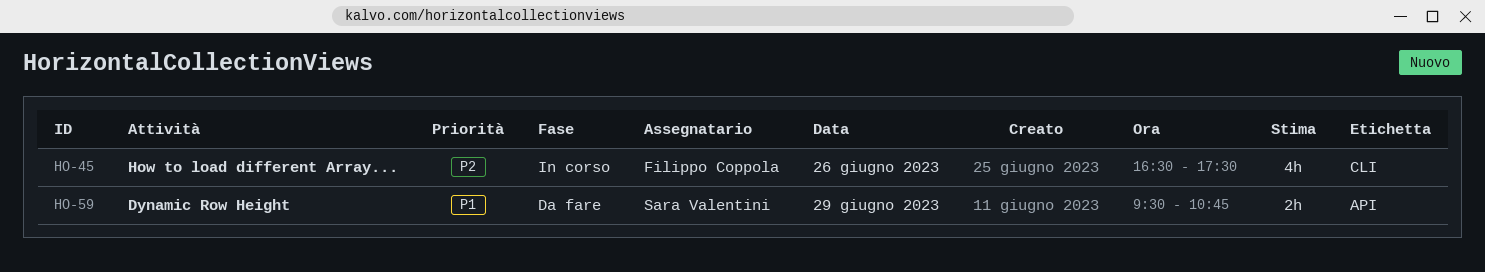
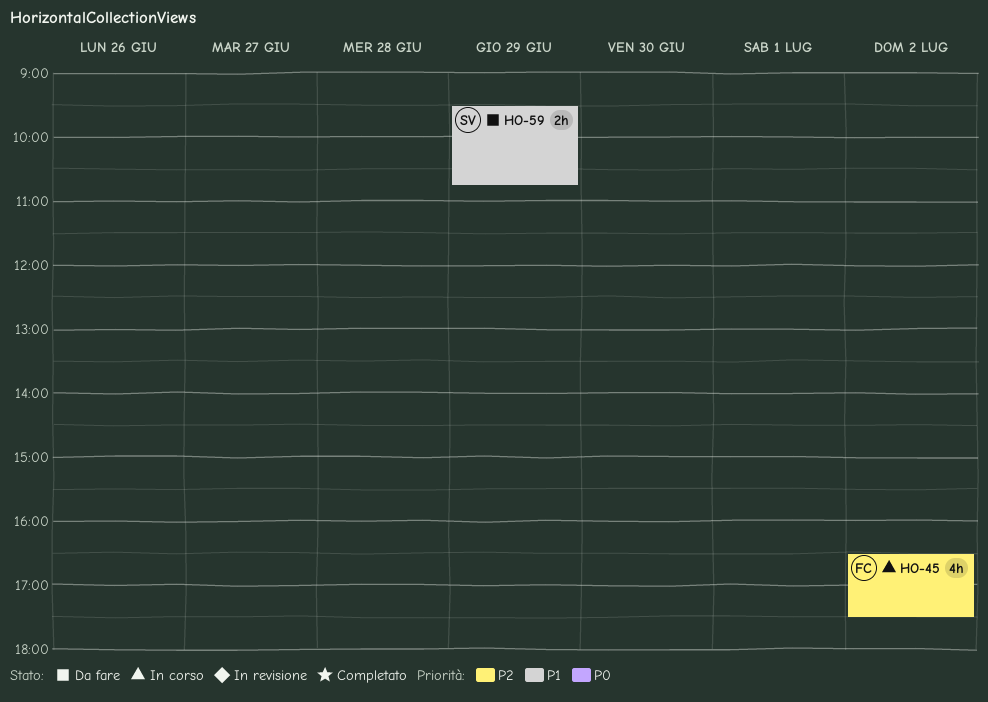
HO-45, day: Jun 26 -> Jul 2

